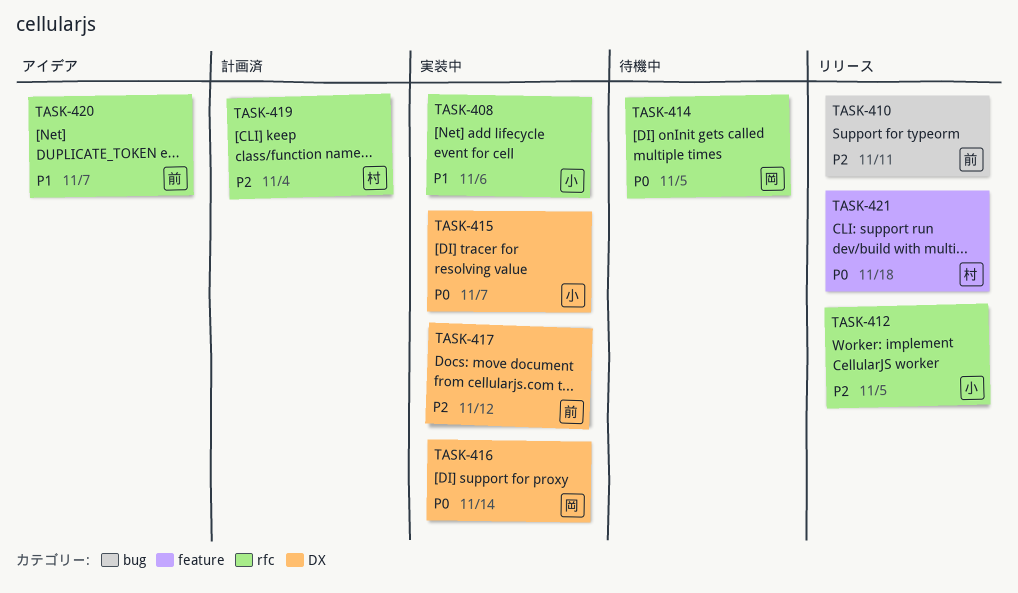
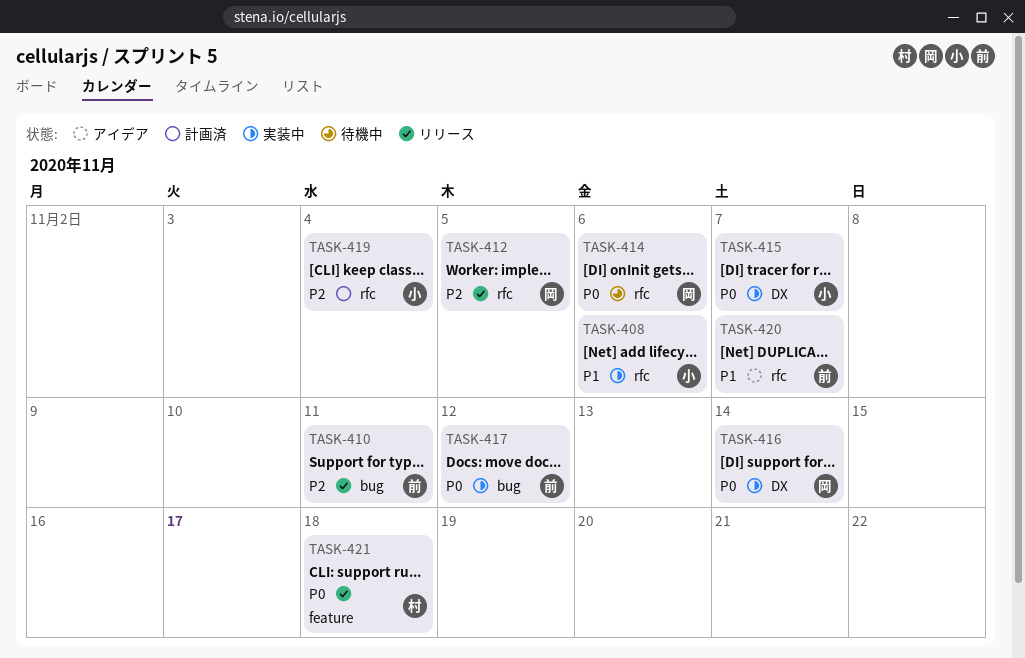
TASK-412, owner: 小 -> 岡
TASK-414, due: Nov 5 -> Nov 6
TASK-417, priority: P2 -> P0
TASK-417, label: DX -> bug
TASK-419, owner: 村 -> 小

